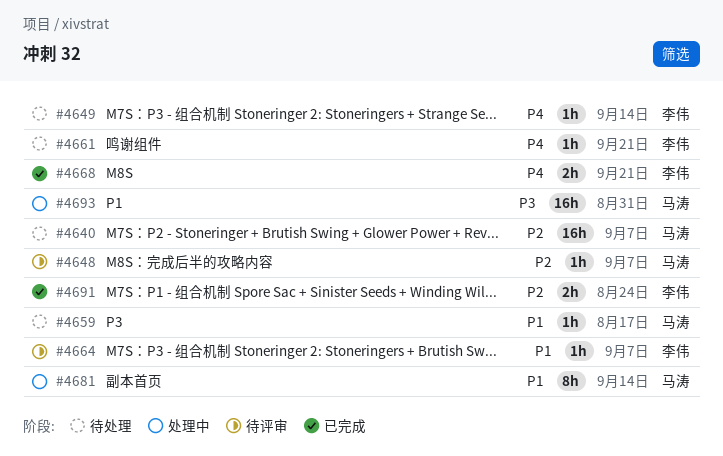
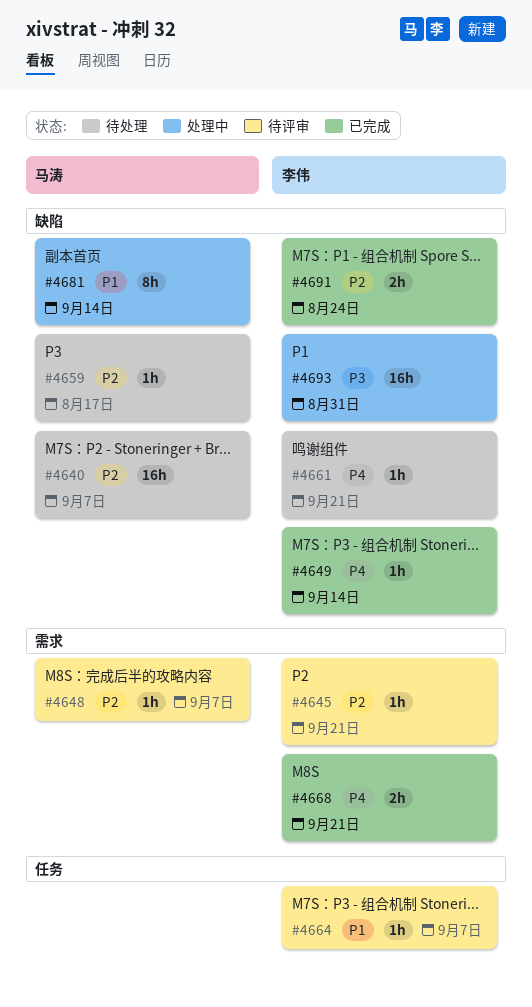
#4645: none -> present
#4649, status: 待处理 -> 已完成
#4659, priority: P1 -> P2
#4693, owner: 马涛 -> 李伟

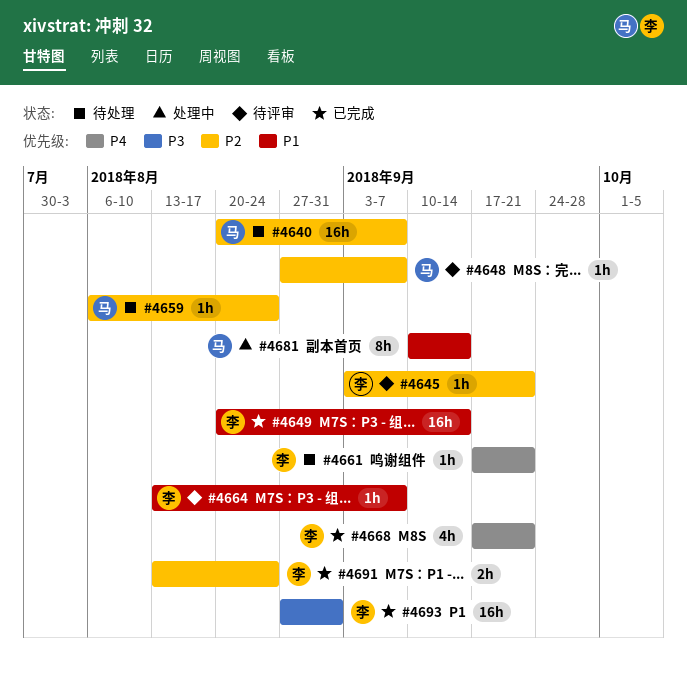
#4649, priority: P4 -> P1
#4649, estimate: 1h -> 16h
#4659, due: Aug 17 -> Aug 24
#4668, estimate: 2h -> 4h
#4693, status: 处理中 -> 已完成

